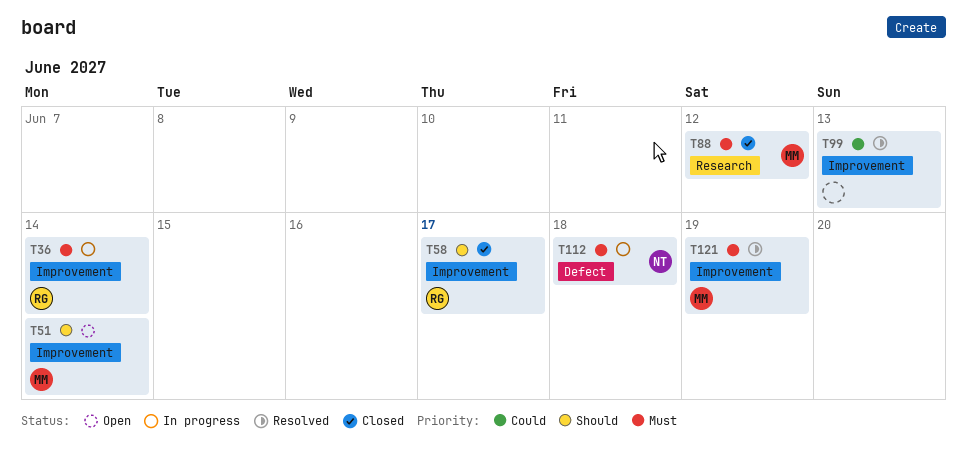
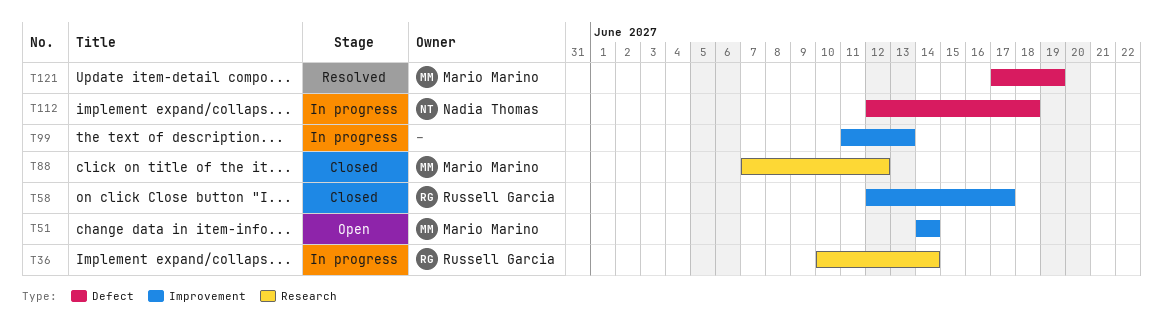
T36, label: Improvement -> Research
T99, status: Resolved -> In progress
T121, label: Improvement -> Defect

